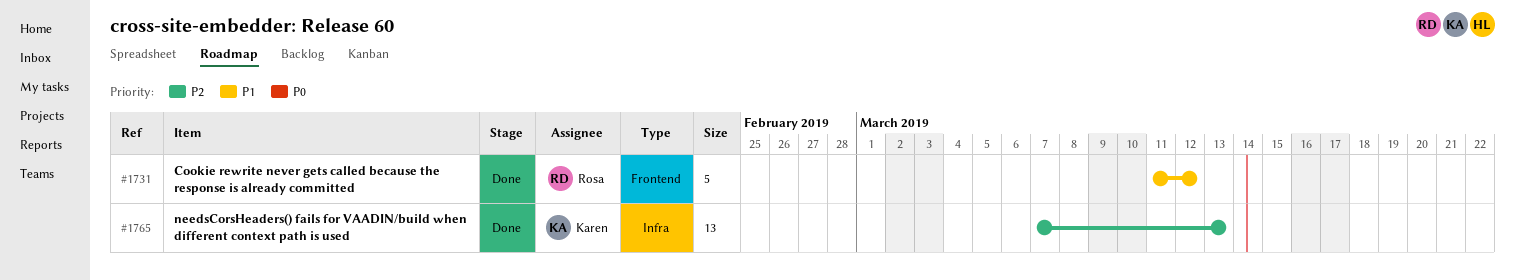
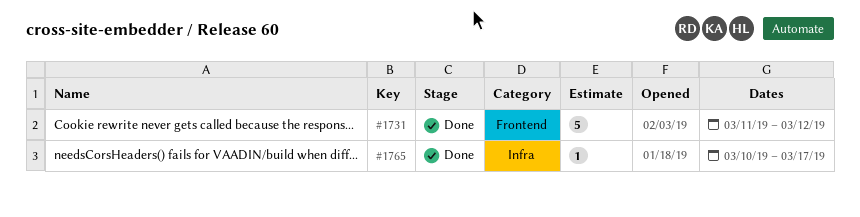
#1765, estimate: 13 -> 1
#1765, start: Mar 7 -> Mar 10
#1765, due: Mar 13 -> Mar 17

